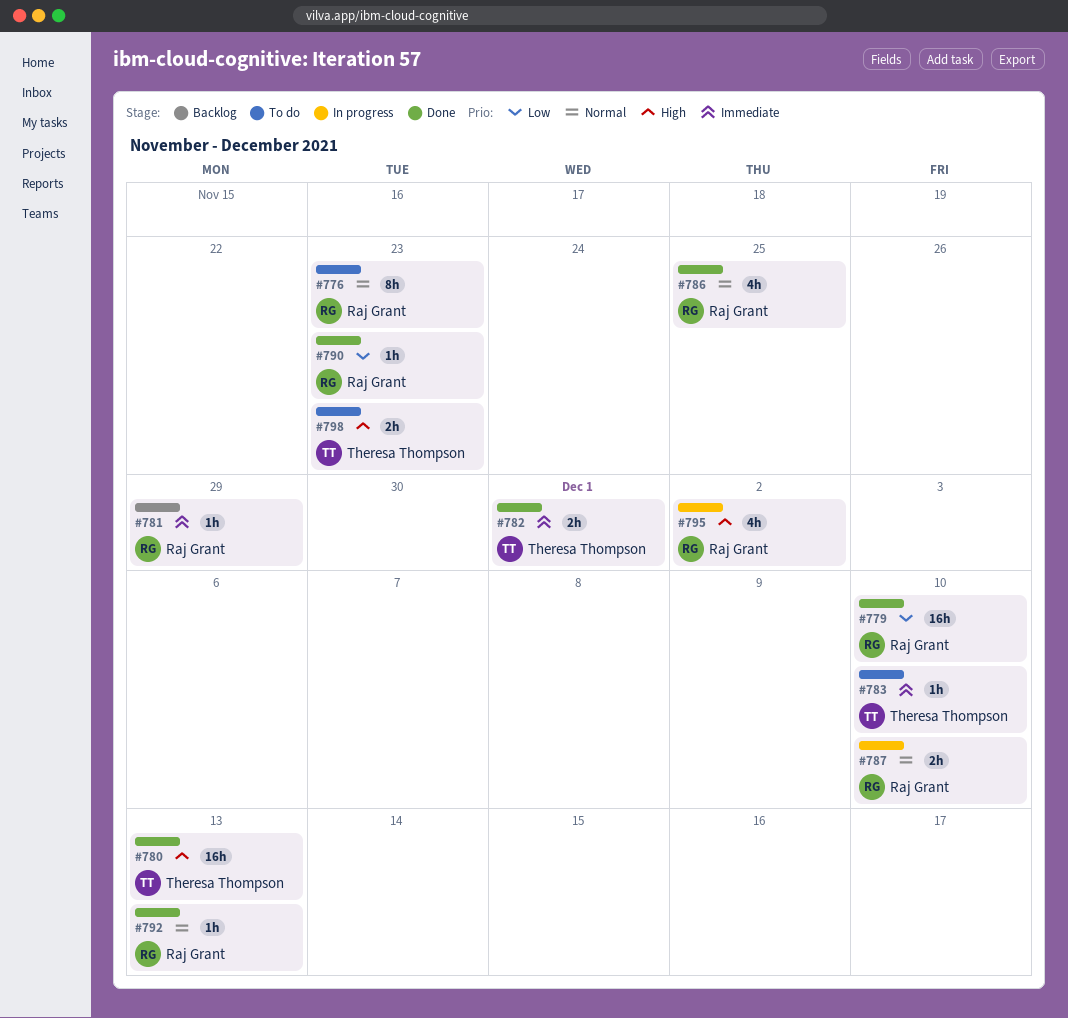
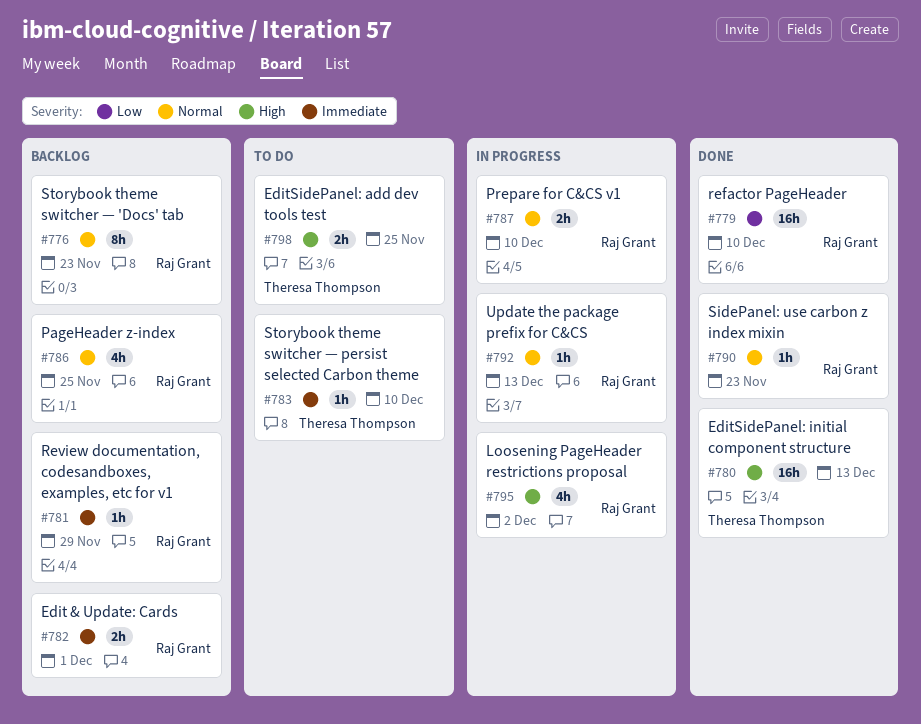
#776, status: To do -> Backlog
#782, status: Done -> Backlog
#782, owner: Theresa Thompson -> Raj Grant
#786, status: Done -> Backlog
#790, priority: Low -> Normal
#792, status: Done -> In progress
#798, due: Nov 23 -> Nov 25

